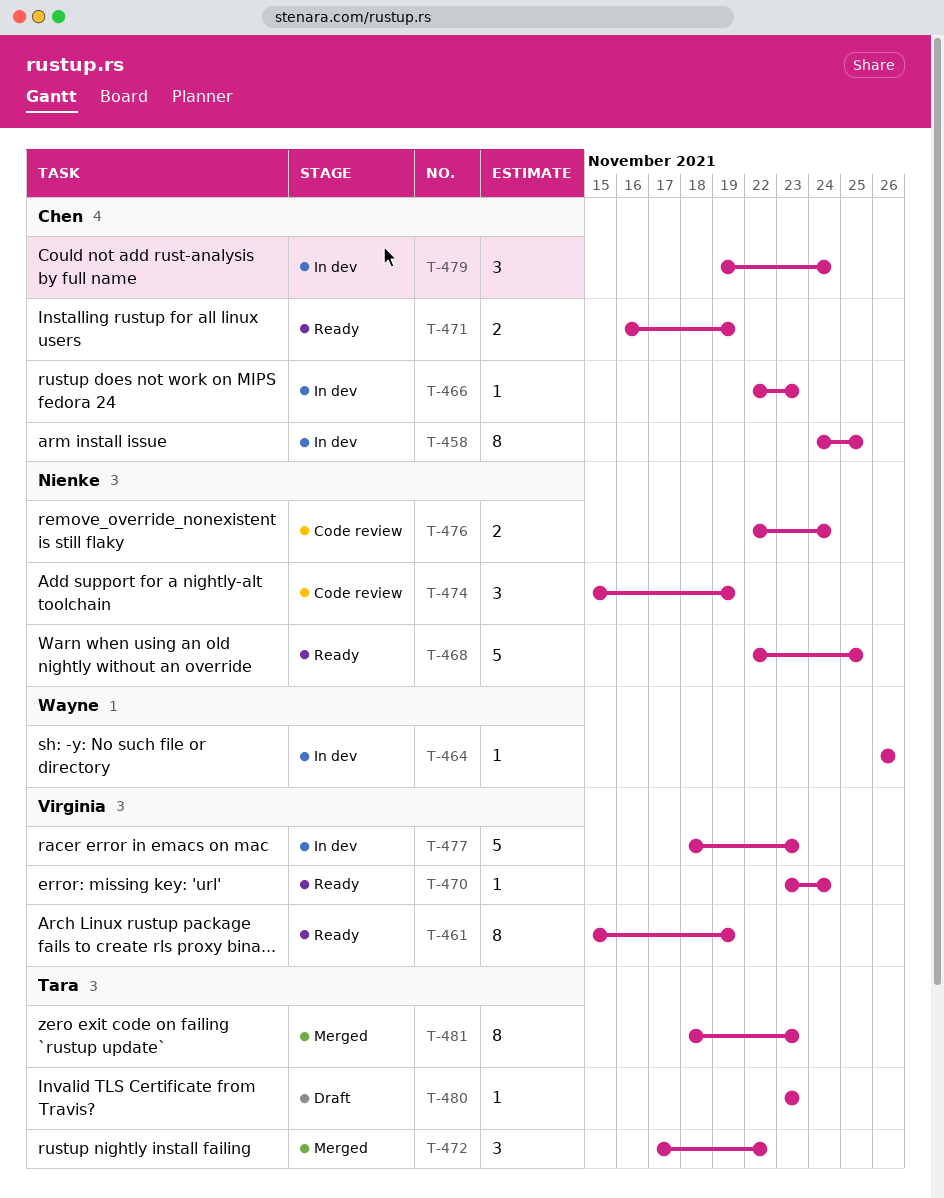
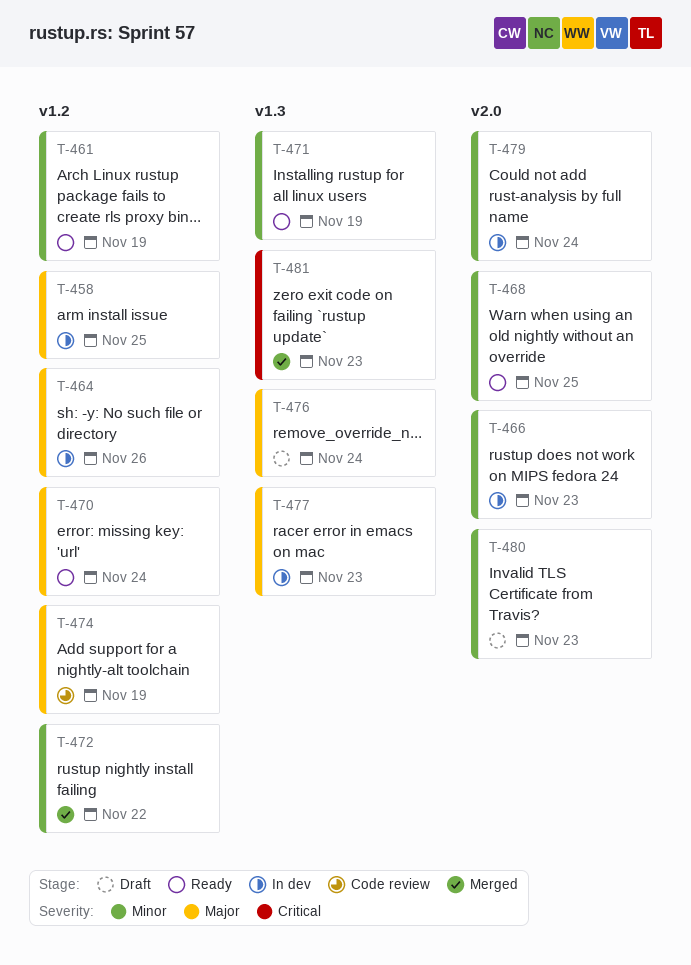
T-476, status: Code review -> Draft

